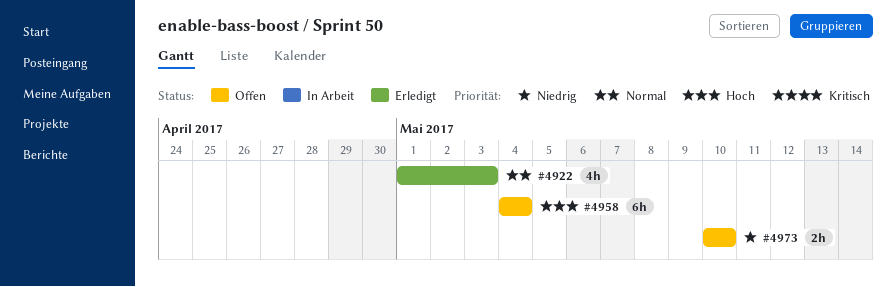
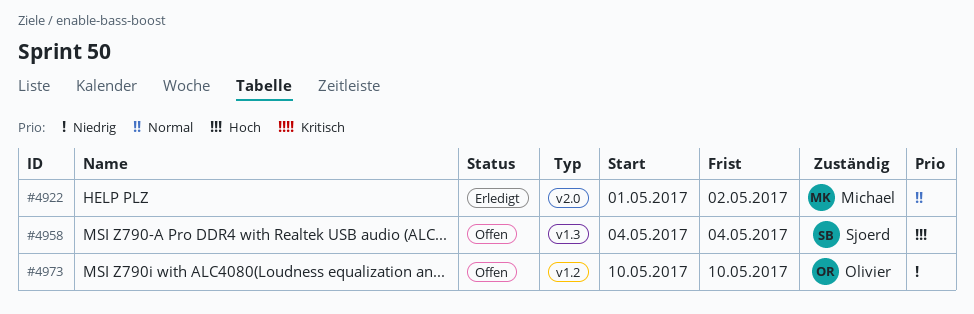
#4922, due: May 3 -> May 2

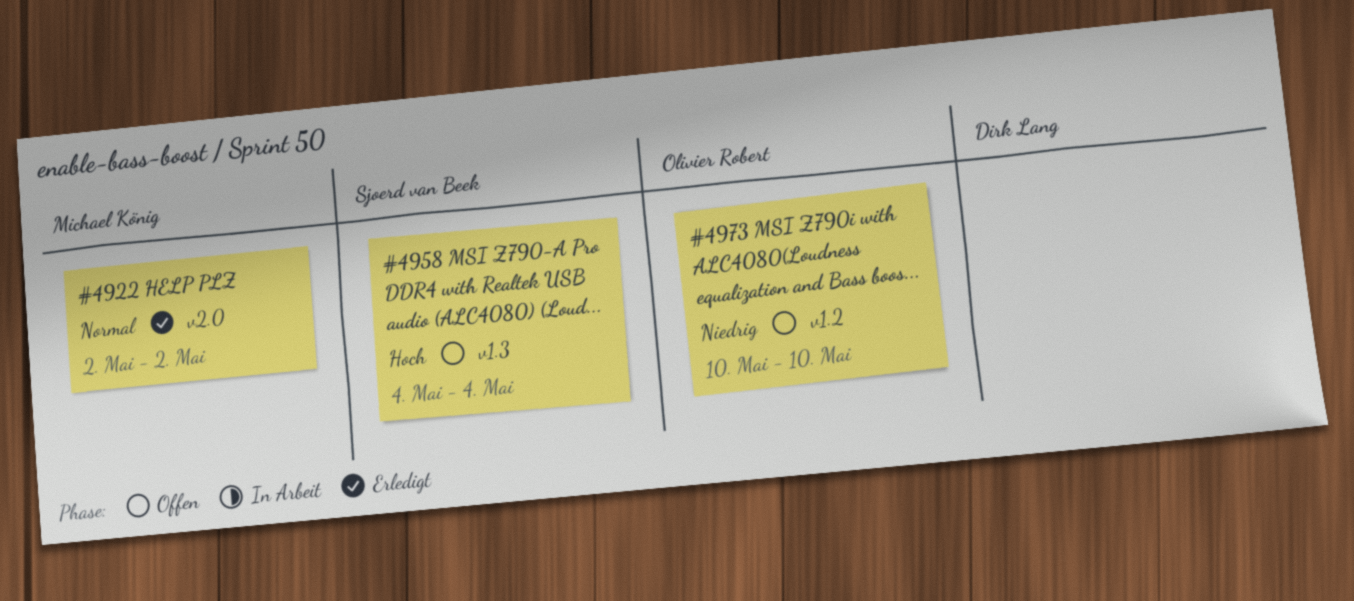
#4922, start: May 1 -> May 2

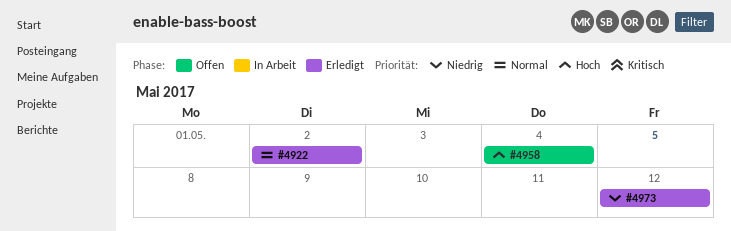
#4973, status: Offen -> Erledigt
#4973, start: May 10 -> May 12
#4973, due: May 10 -> May 12

